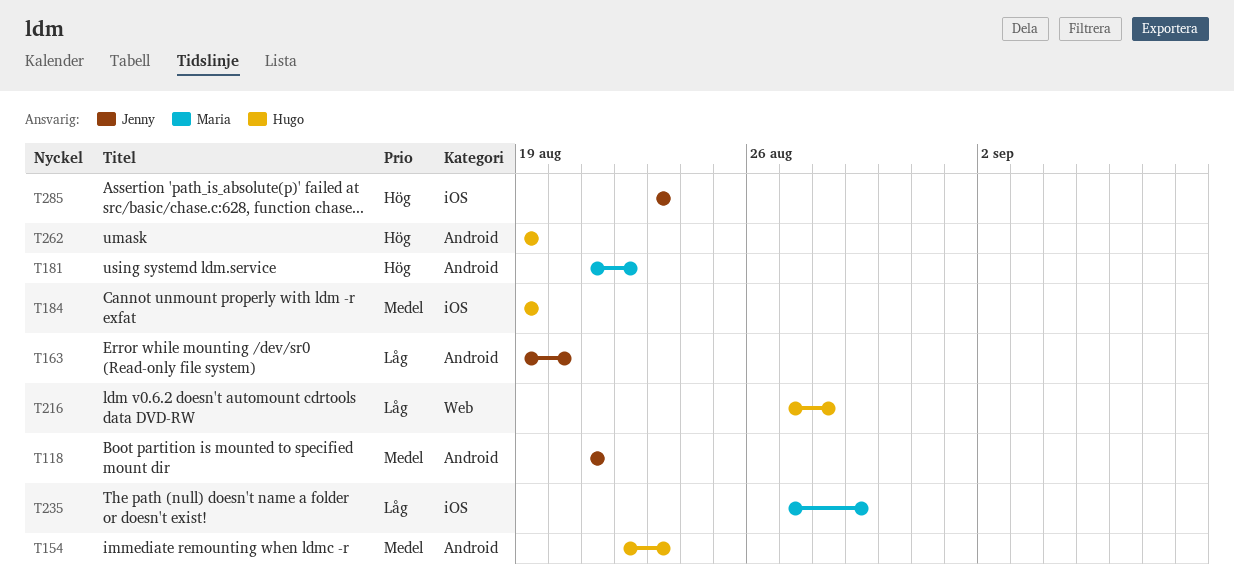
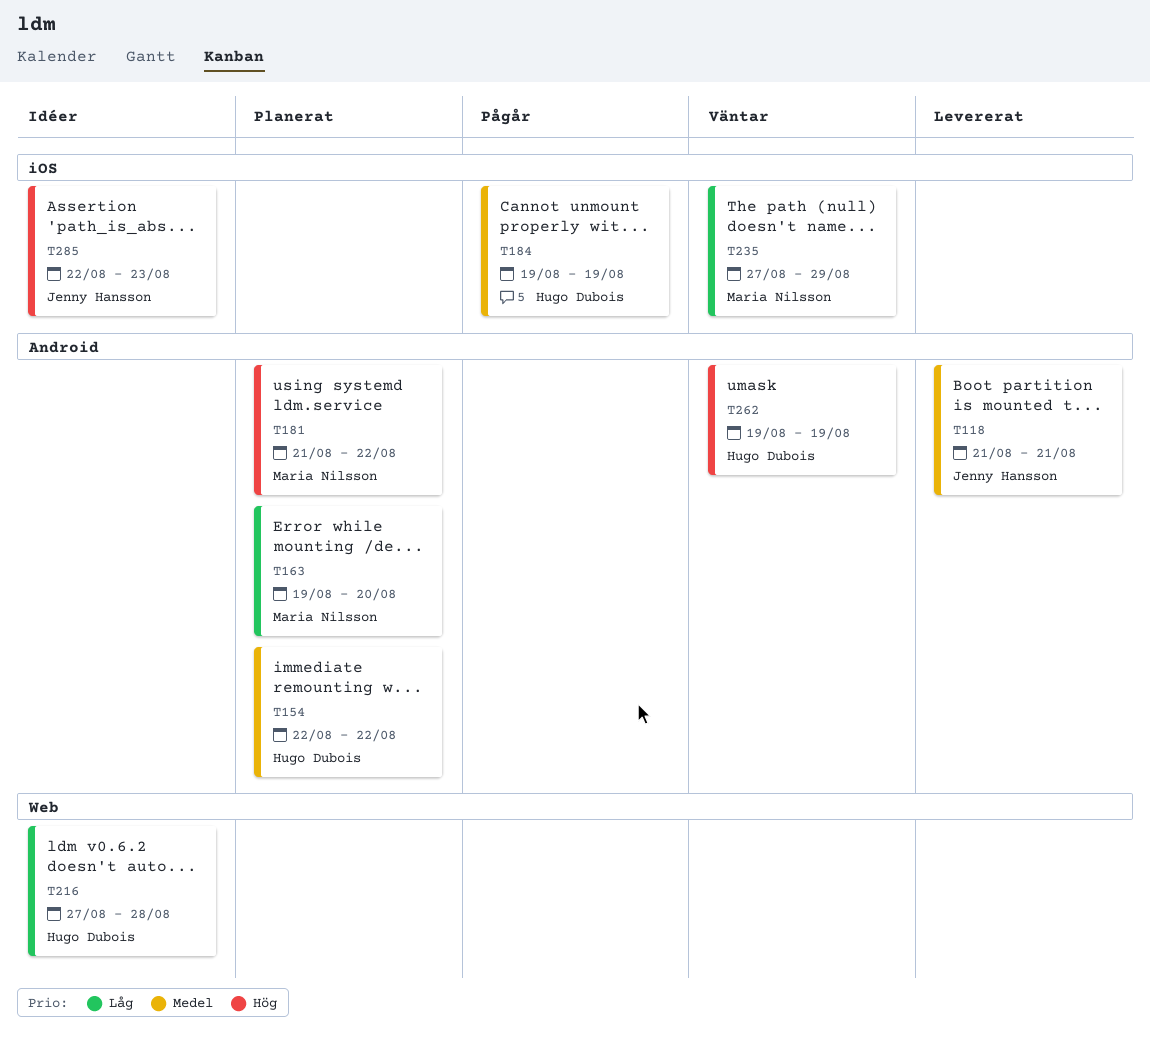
T154, due: Aug 23 -> Aug 22
T163, owner: Jenny Hansson -> Maria Nilsson
T285, start: Aug 23 -> Aug 22

